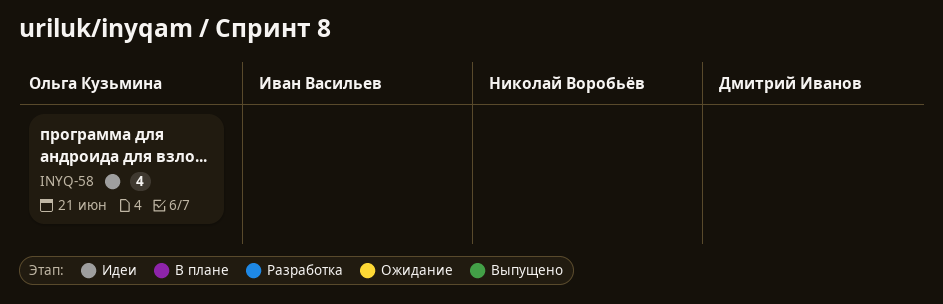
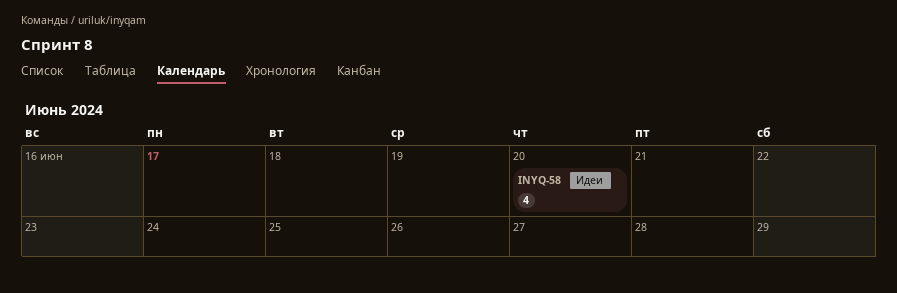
INYQ-58, due: Jun 21 -> Jun 20

